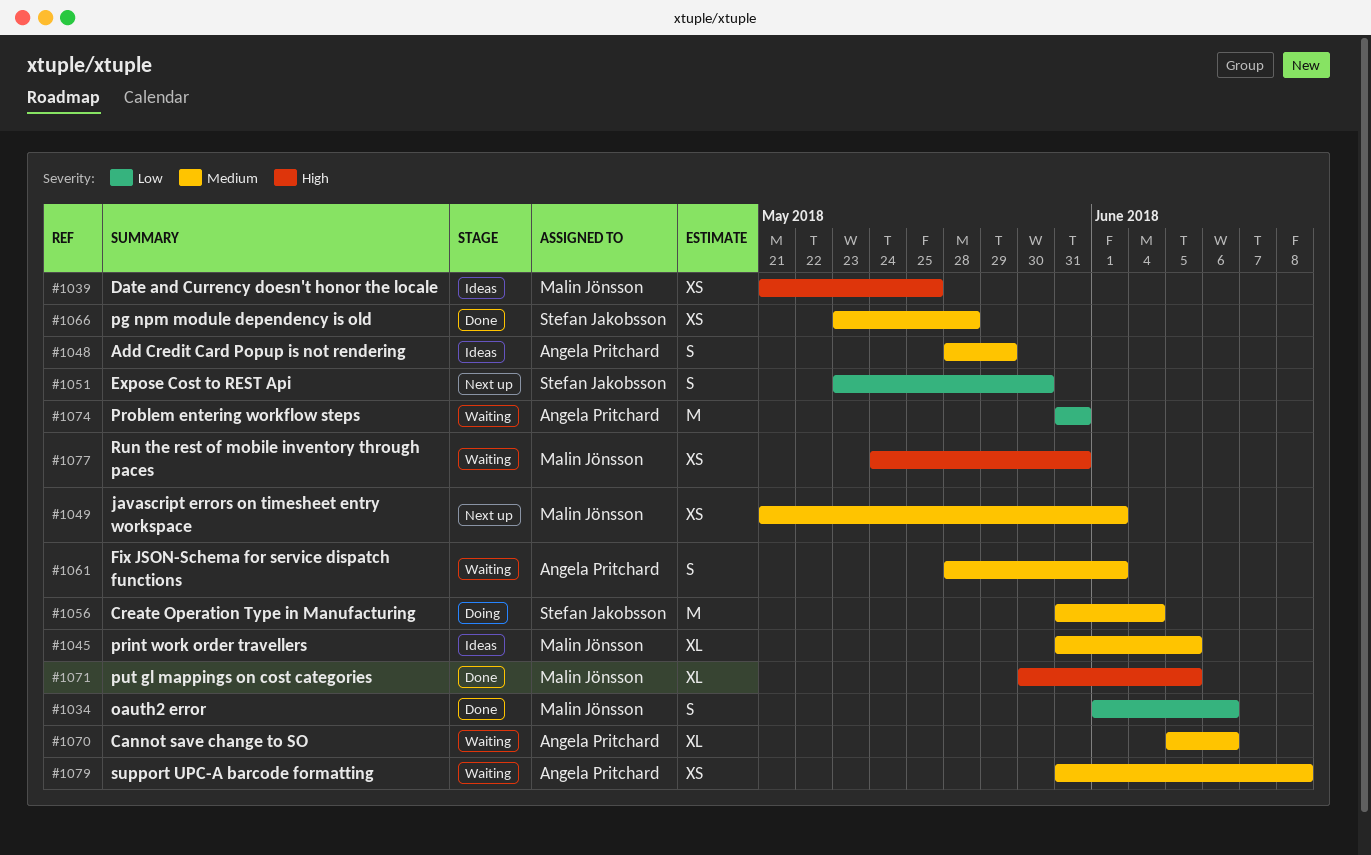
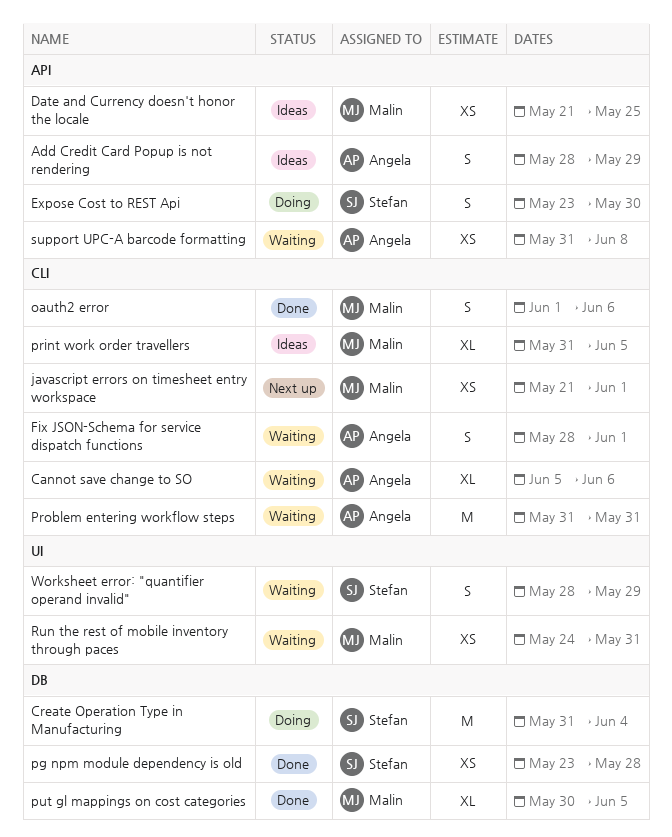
Expose Cost to REST Api, status: Next up -> Doing
Worksheet error: "quantifier operand invalid": none -> present

